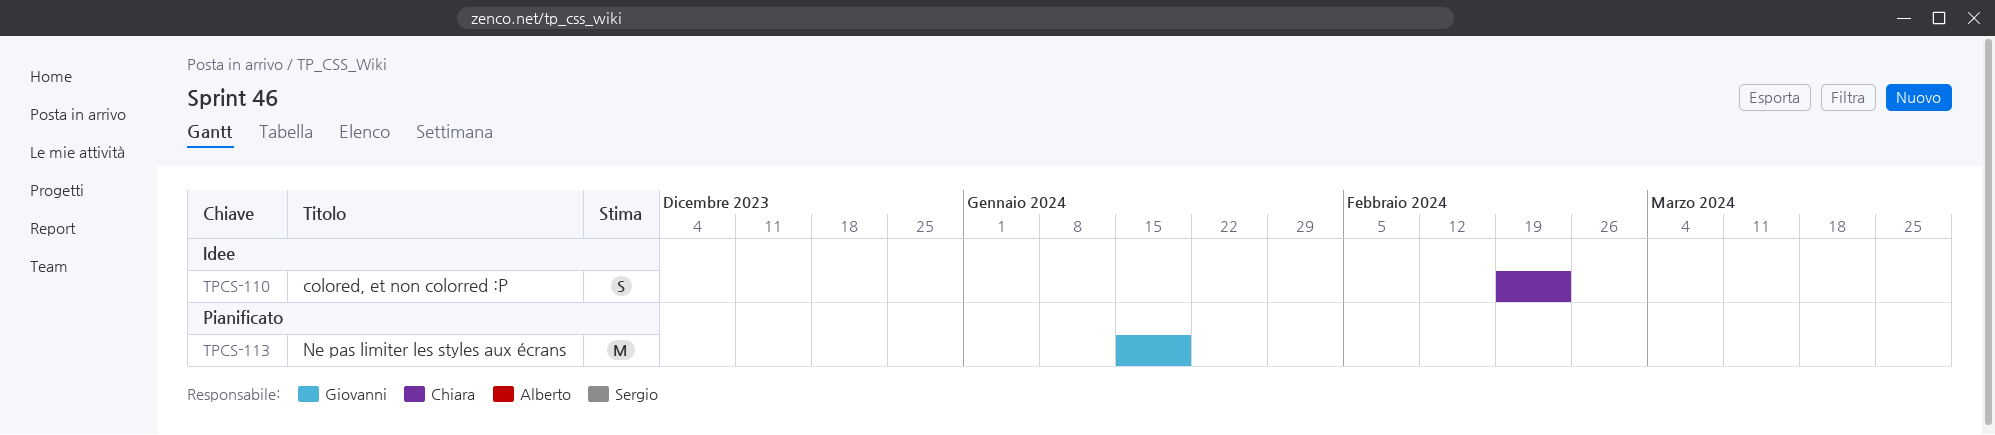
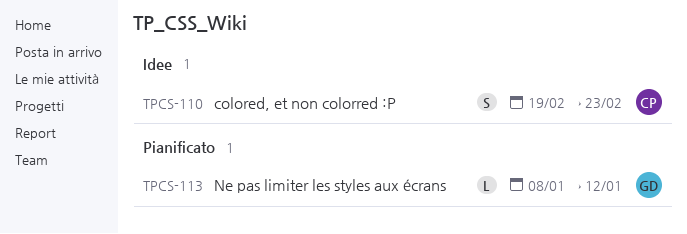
TPCS-113, estimate: M -> L
TPCS-113, start: Jan 15 -> Jan 8
TPCS-113, due: Jan 19 -> Jan 12

